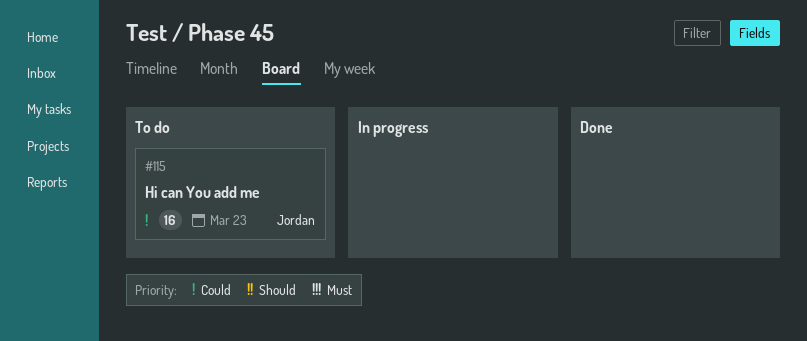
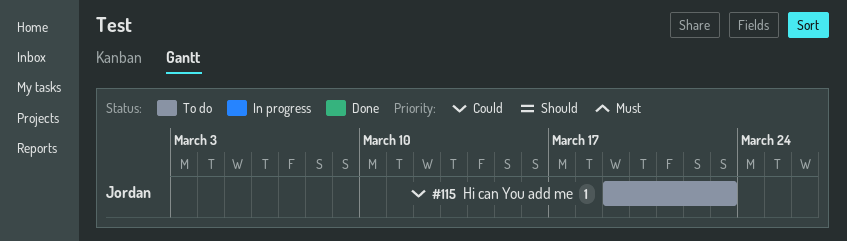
#115, estimate: 16 -> 1

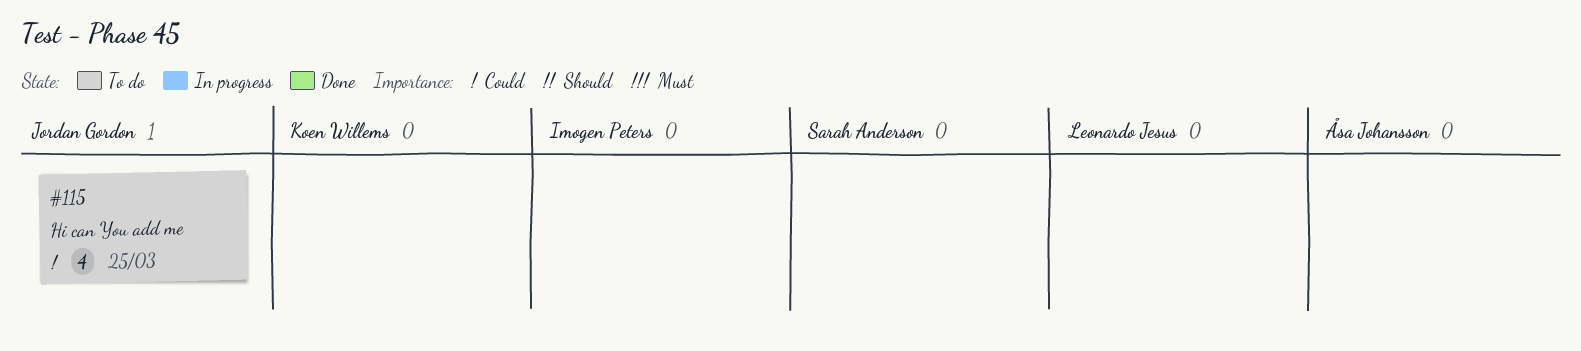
#115, estimate: 1 -> 4
#115, due: Mar 23 -> Mar 25

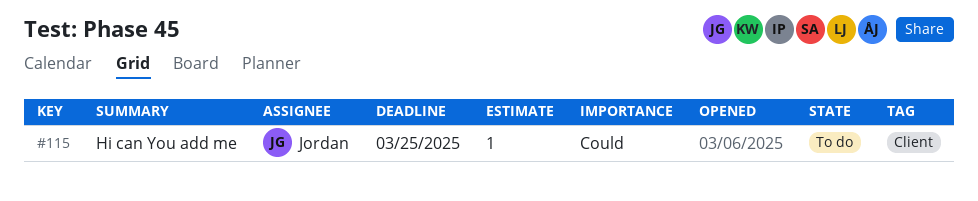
#115, estimate: 4 -> 1

